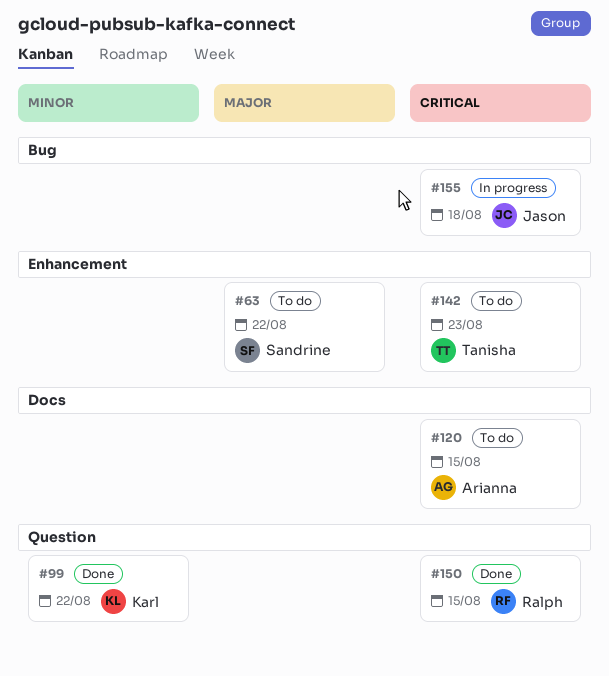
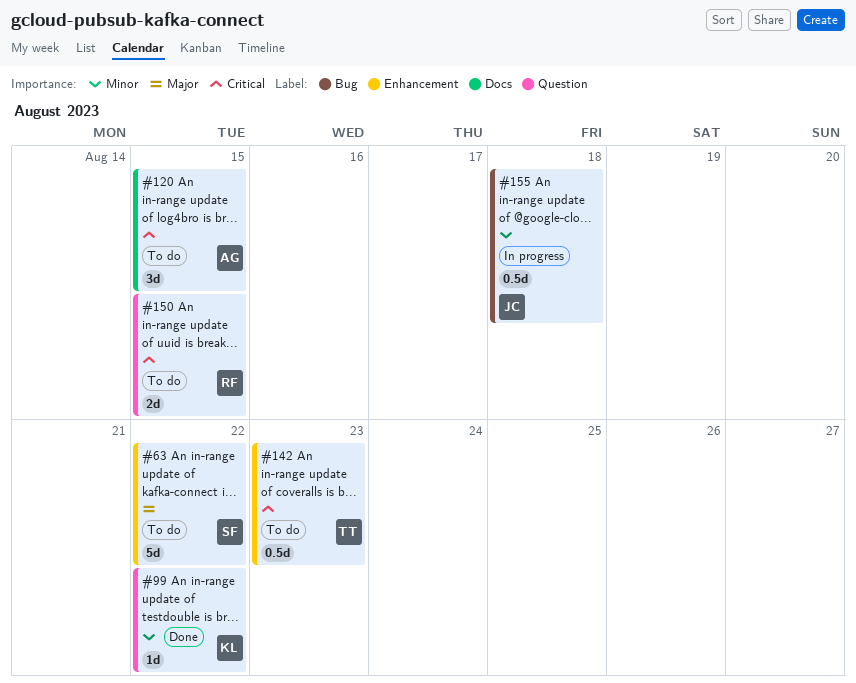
#150, status: Done -> To do
#155, priority: Critical -> Minor

